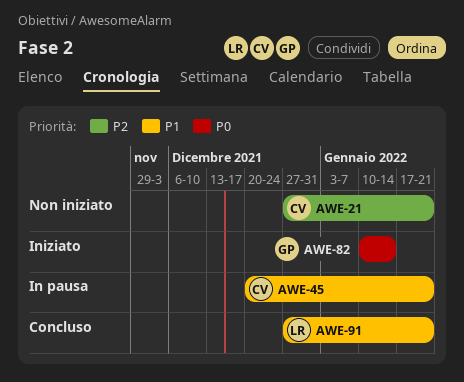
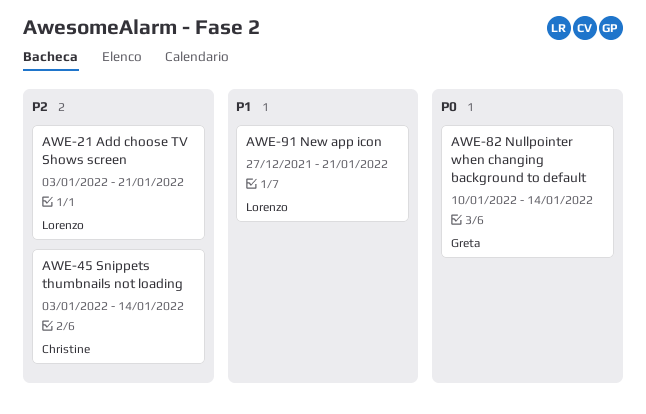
AWE-21, owner: Christine -> Lorenzo
AWE-21, start: Dec 27 -> Jan 3
AWE-45, priority: P1 -> P2
AWE-45, start: Dec 20 -> Jan 3
AWE-45, due: Jan 21 -> Jan 14

